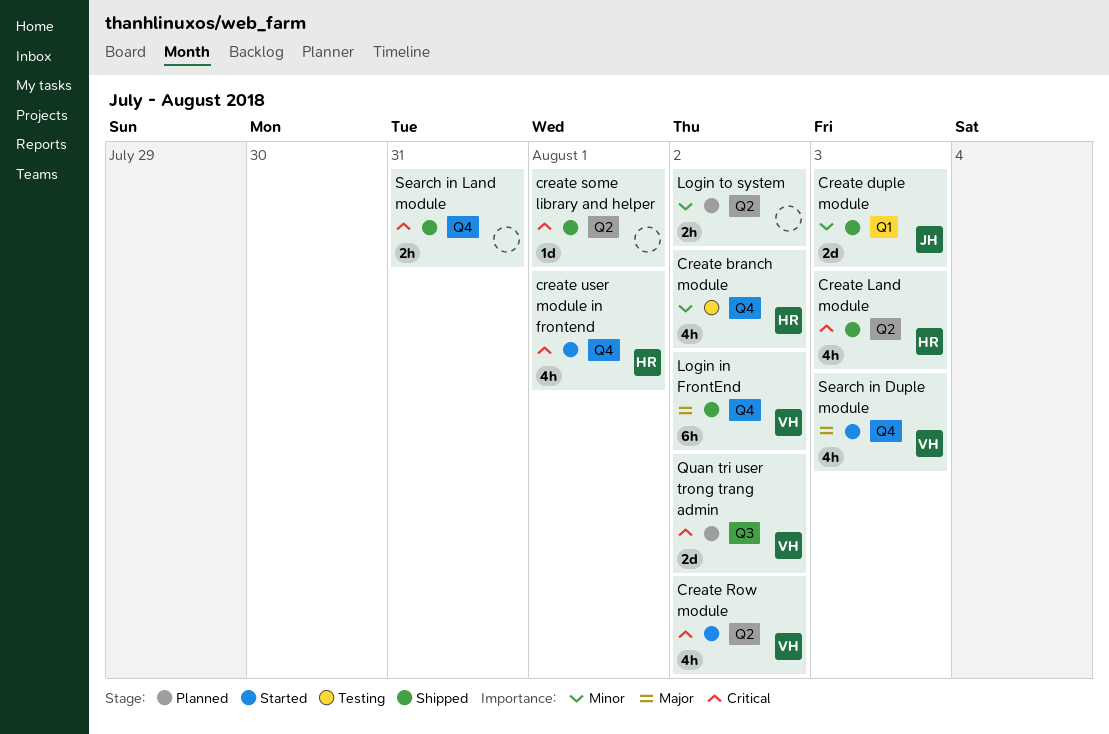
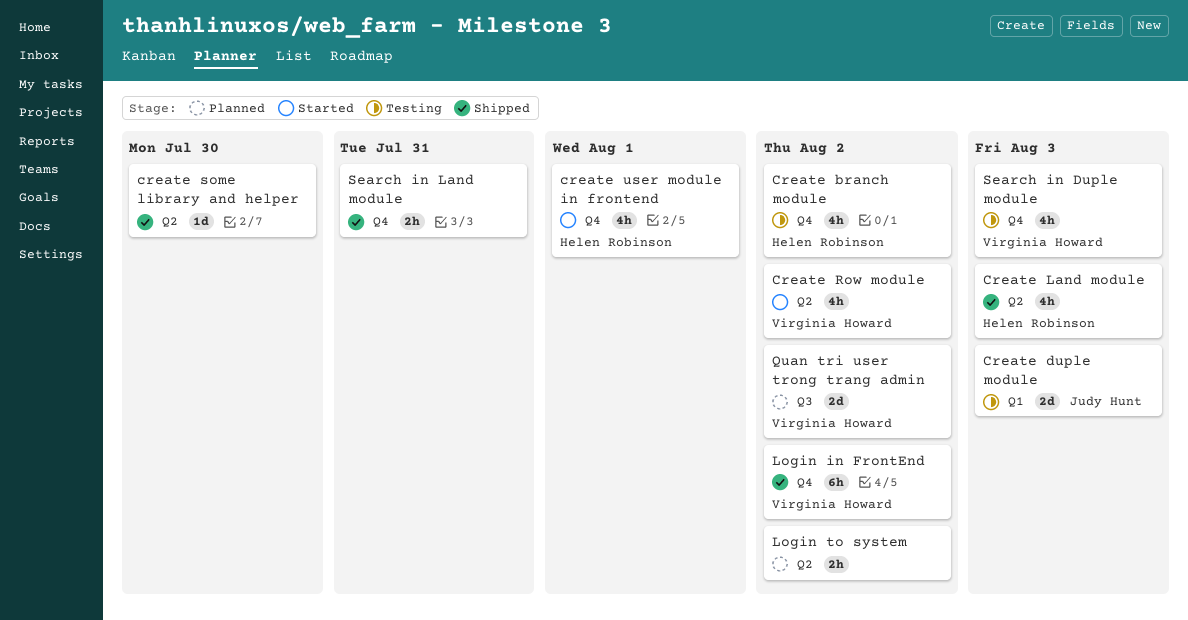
Create duple module, status: Shipped -> Testing
create some library and helper, due: Aug 1 -> Jul 30
Search in Duple module, status: Started -> Testing

